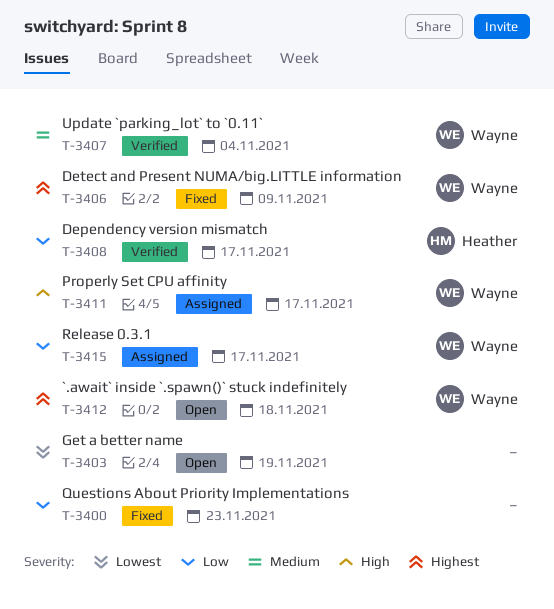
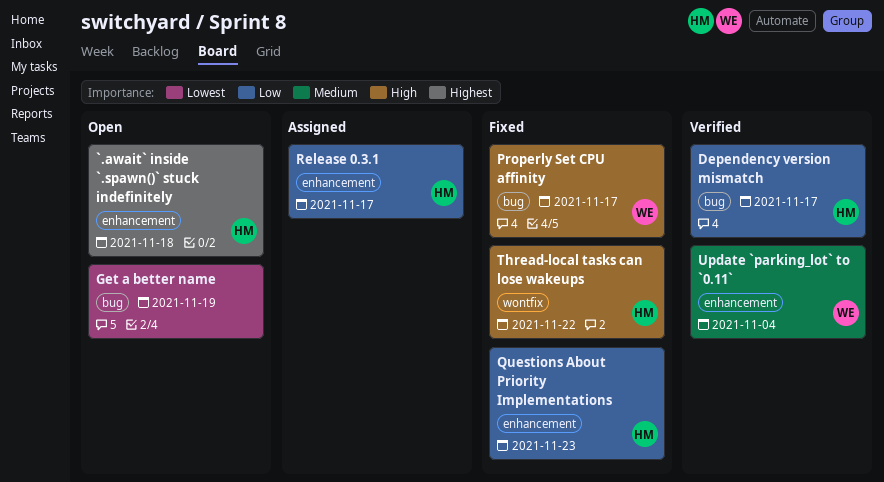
`.await` inside `.spawn()` stuck indefinitely, owner: Wayne -> Heather
Detect and Present NUMA/big.LITTLE information: present -> none
Properly Set CPU affinity, status: Assigned -> Fixed
Questions About Priority Implementations, owner: none -> Heather
Release 0.3.1, owner: Wayne -> Heather
Thread-local tasks can lose wakeups: none -> present

